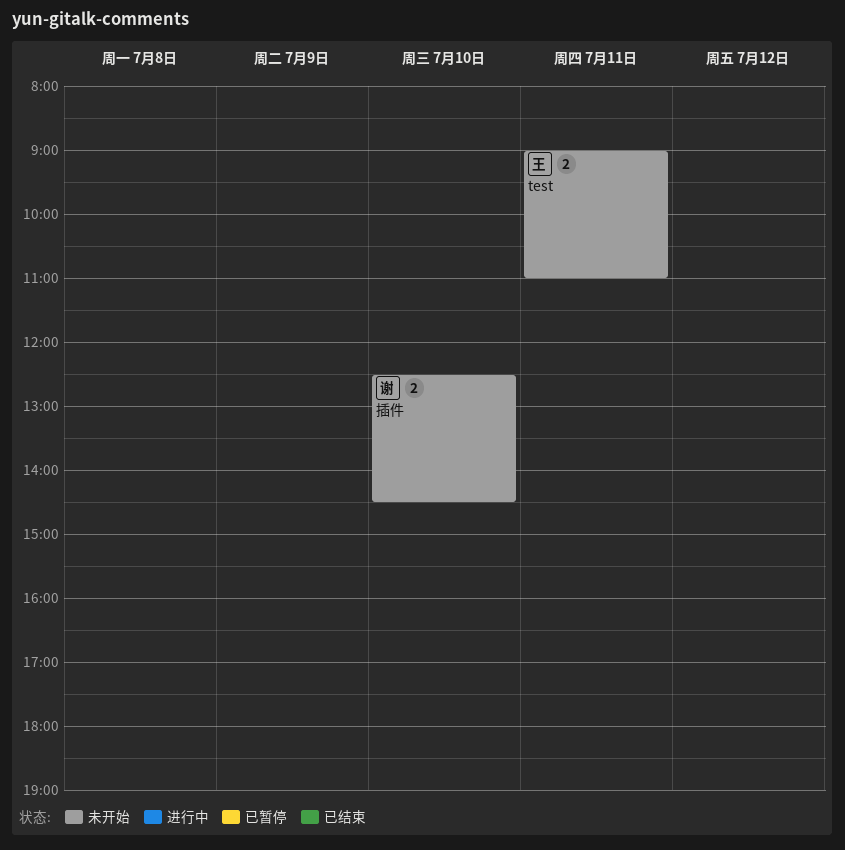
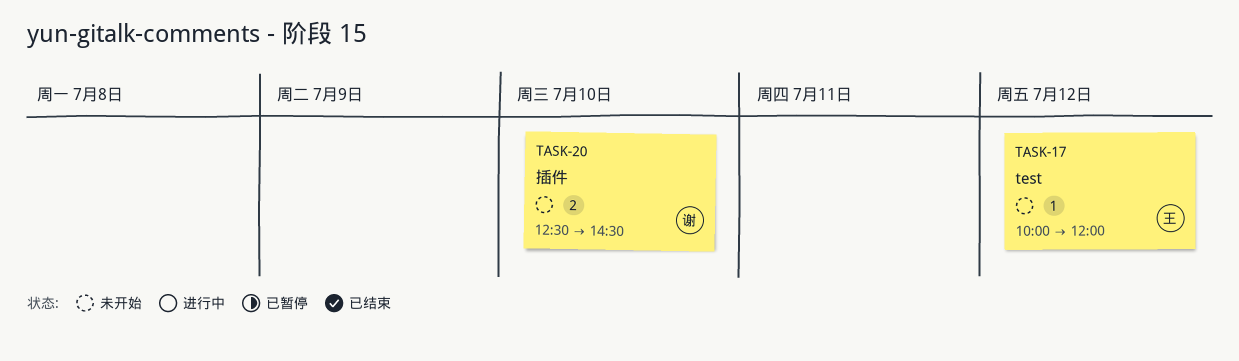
test, estimate: 2 -> 1
test, day: Jul 11 -> Jul 12
test, begins: 09:00 -> 10:00
test, ends: 11:00 -> 12:00

